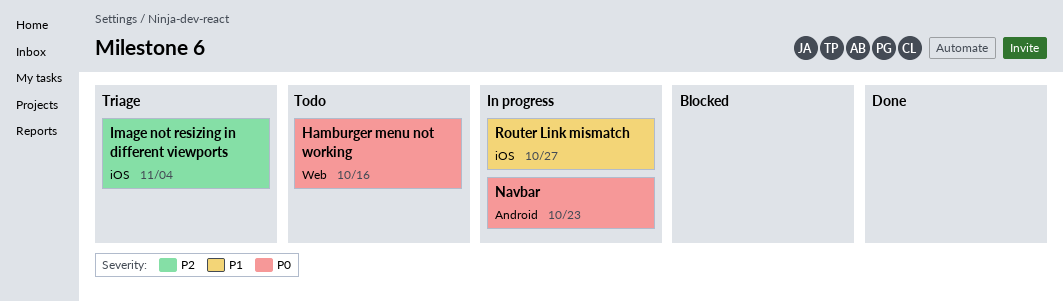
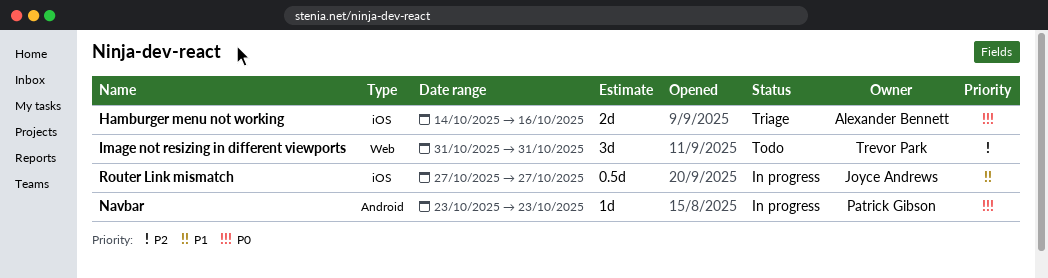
Hamburger menu not working, status: Todo -> Triage
Hamburger menu not working, label: Web -> iOS
Image not resizing in different viewports, status: Triage -> Todo
Image not resizing in different viewports, label: iOS -> Web
Image not resizing in different viewports, due: Nov 4 -> Oct 31

